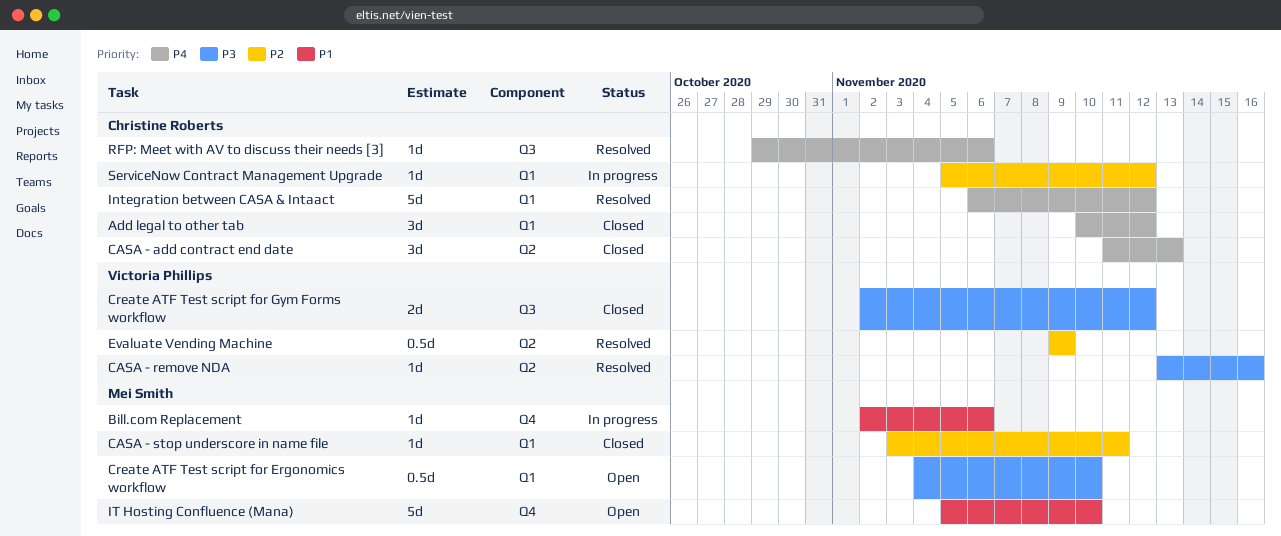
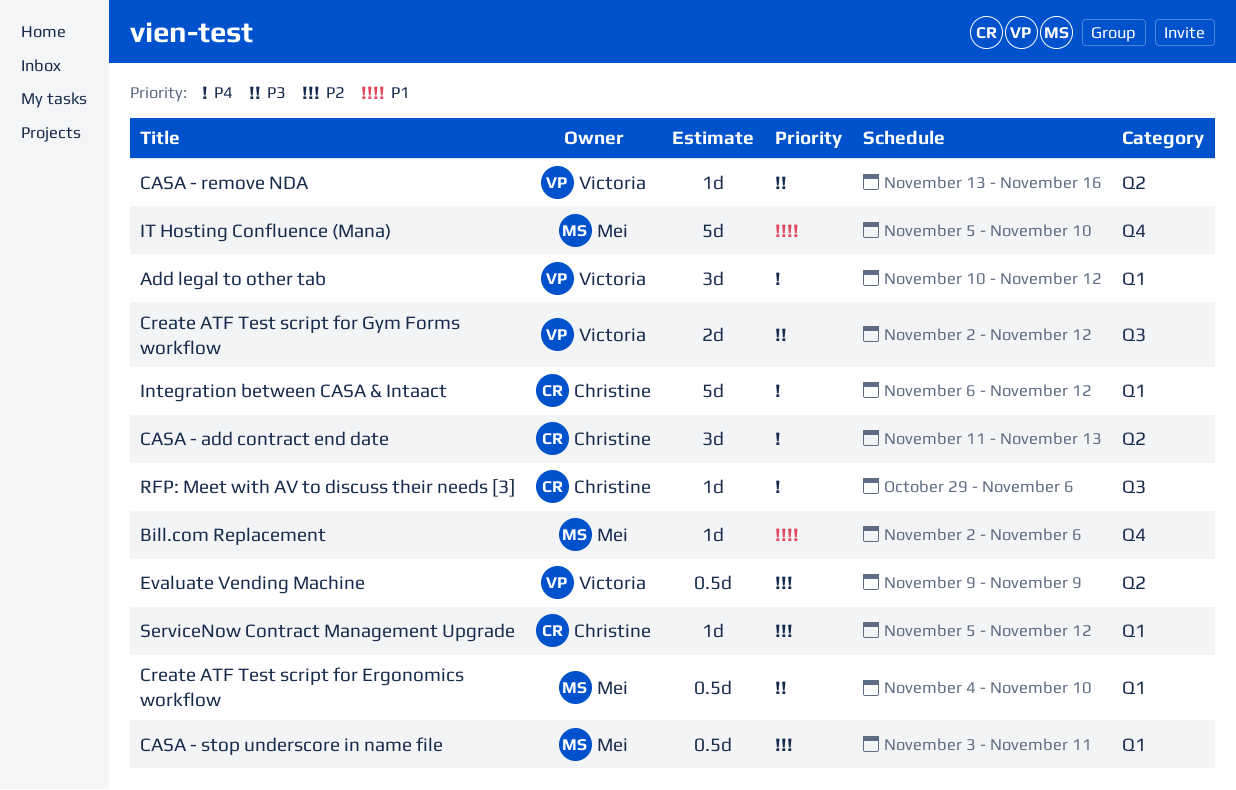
Add legal to other tab, owner: Christine Roberts -> Victoria Phillips
CASA - stop underscore in name file, estimate: 1d -> 0.5d

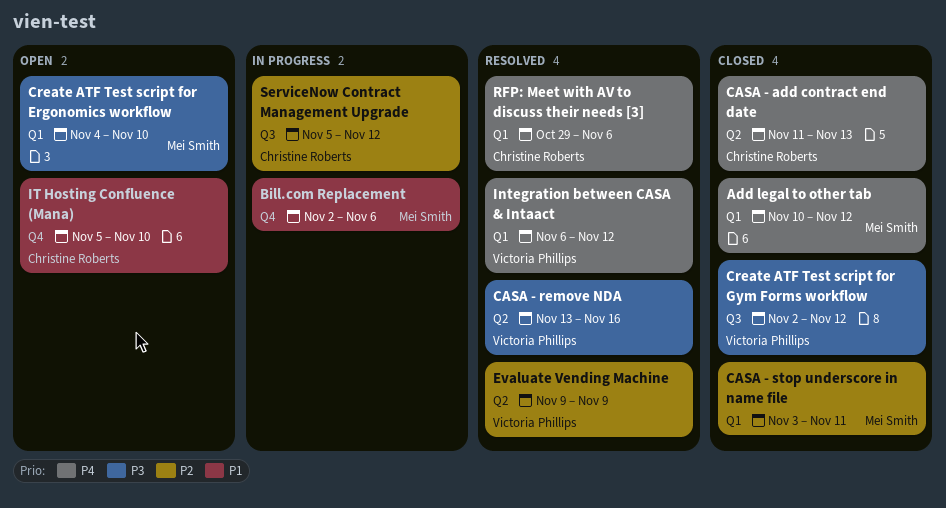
Add legal to other tab, owner: Victoria Phillips -> Mei Smith
Integration between CASA & Intaact, owner: Christine Roberts -> Victoria Phillips
IT Hosting Confluence (Mana), owner: Mei Smith -> Christine Roberts
RFP: Meet with AV to discuss their needs [3], label: Q3 -> Q1
ServiceNow Contract Management Upgrade, label: Q1 -> Q3

